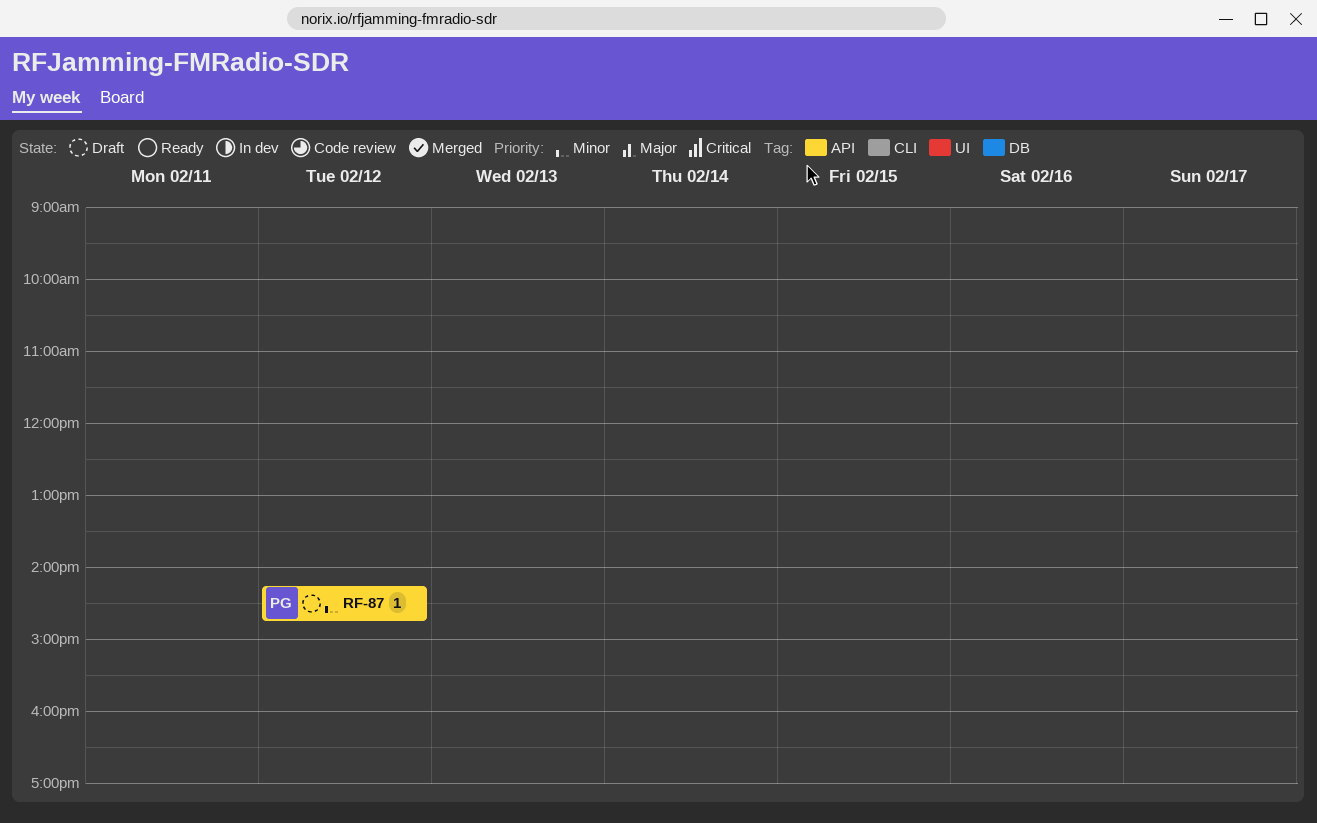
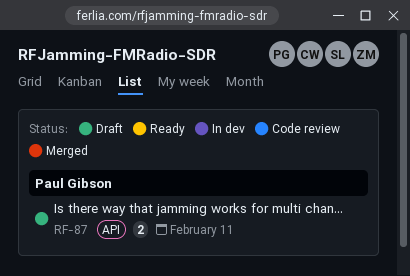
RF-87, estimate: 1 -> 2
RF-87, day: Feb 12 -> Feb 11

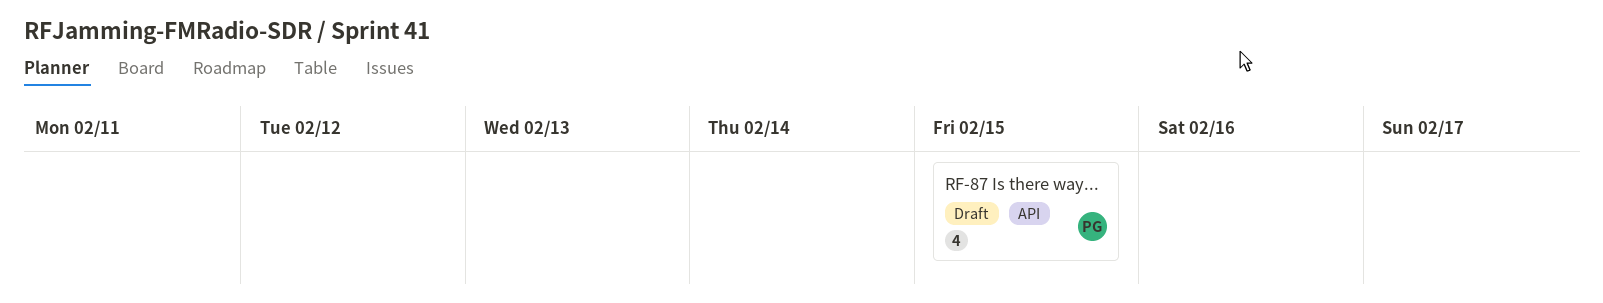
RF-87, estimate: 2 -> 4
RF-87, day: Feb 11 -> Feb 15

